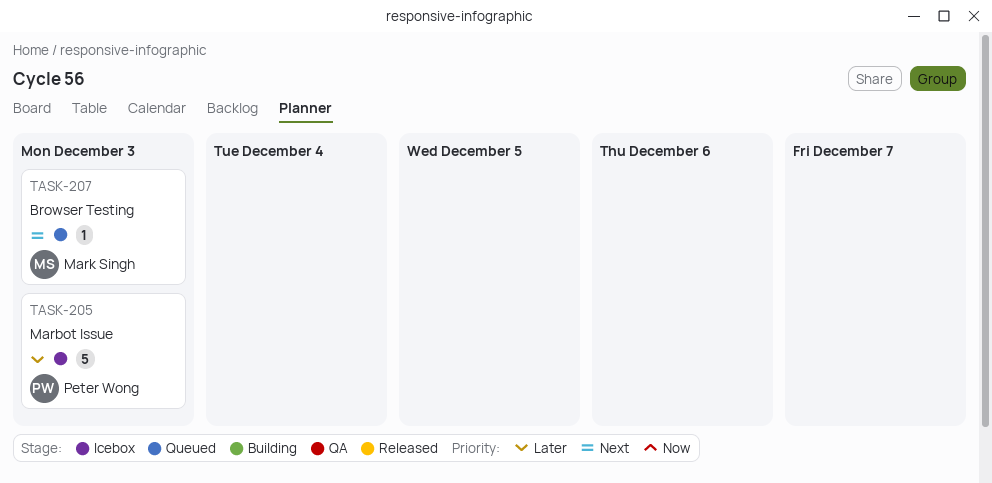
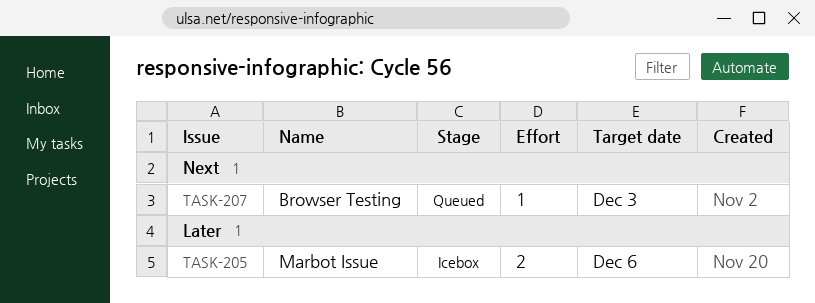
TASK-205, estimate: 5 -> 2
TASK-205, due: Dec 3 -> Dec 6

